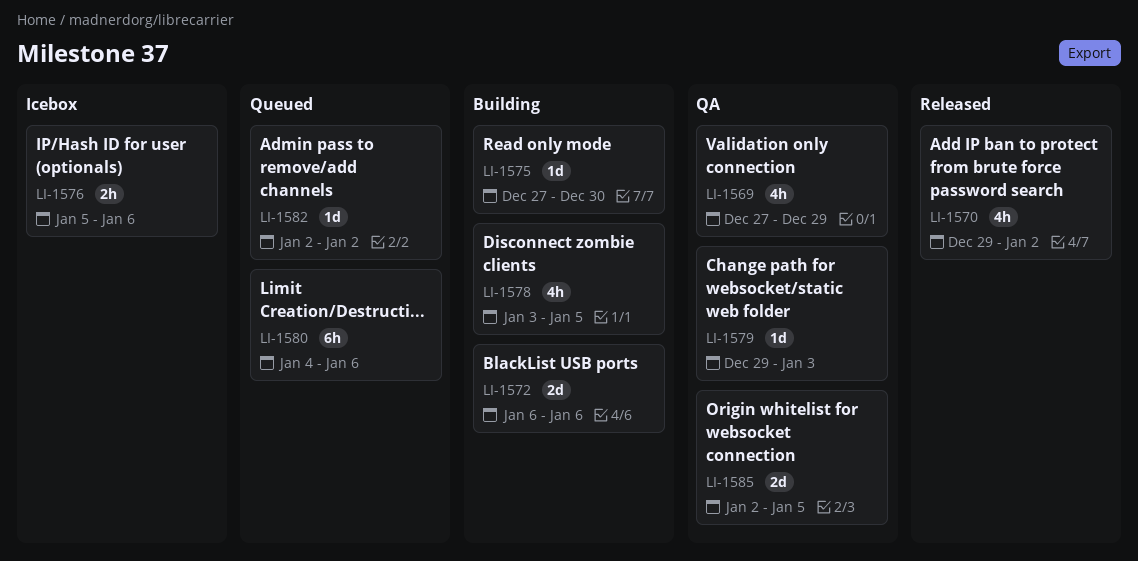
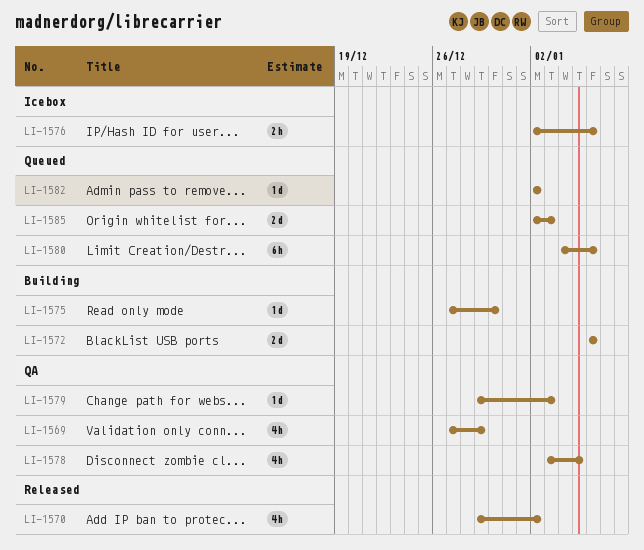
LI-1576, start: Jan 5 -> Jan 2
LI-1578, status: Building -> QA
LI-1585, status: QA -> Queued
LI-1585, due: Jan 5 -> Jan 3

